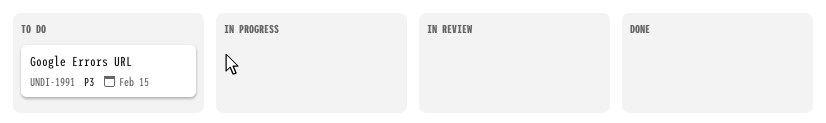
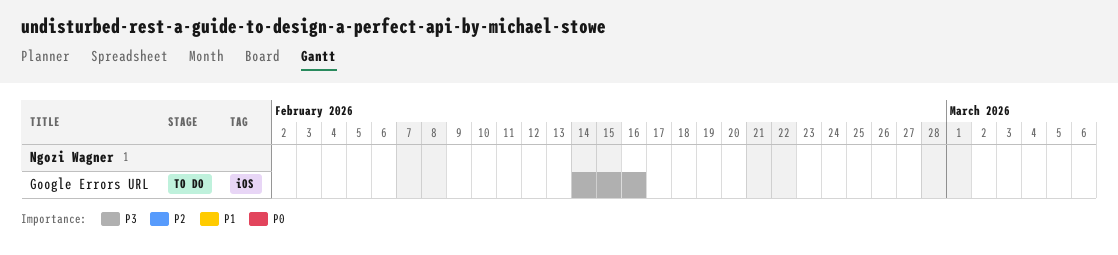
Google Errors URL, due: Feb 15 -> Feb 16

